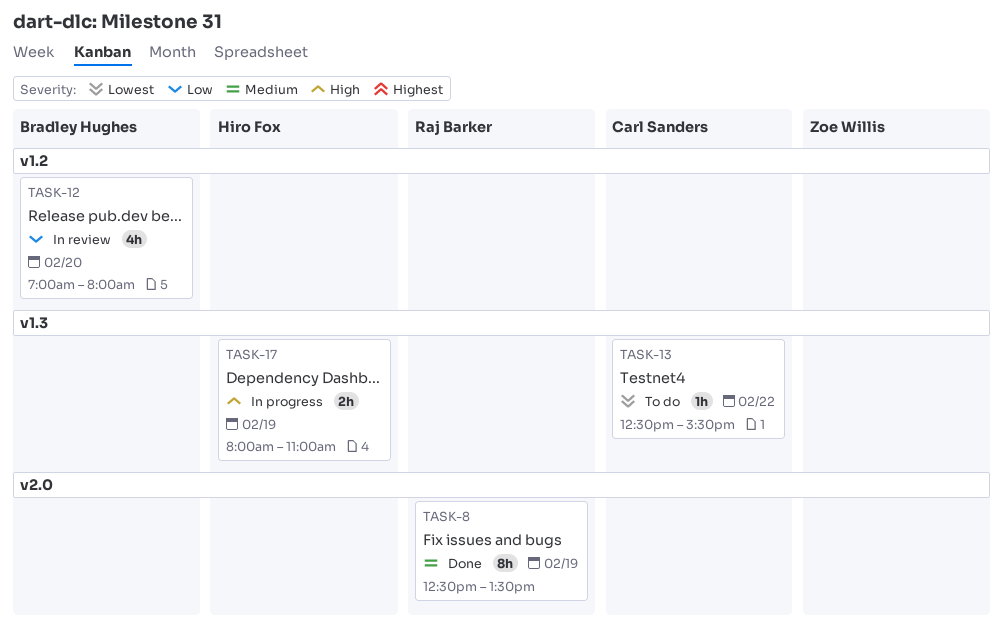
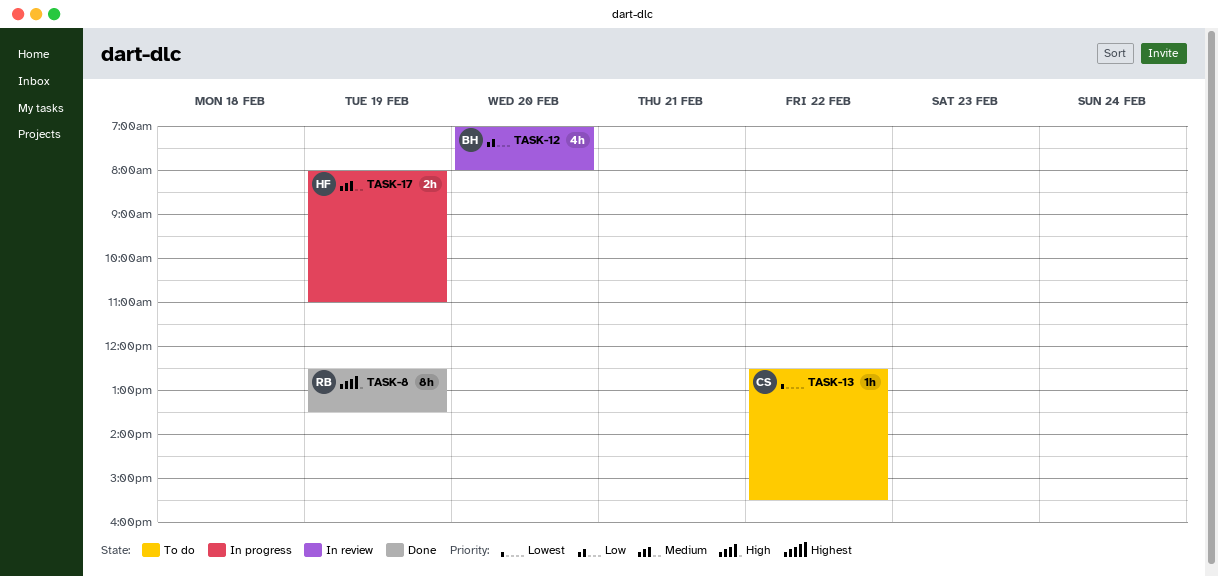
TASK-8, priority: Medium -> High
TASK-17, priority: High -> Medium

